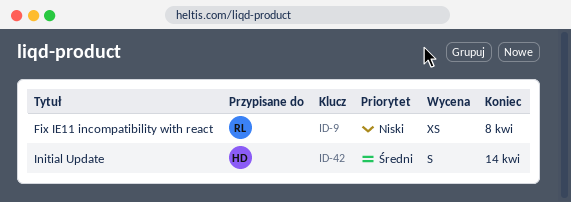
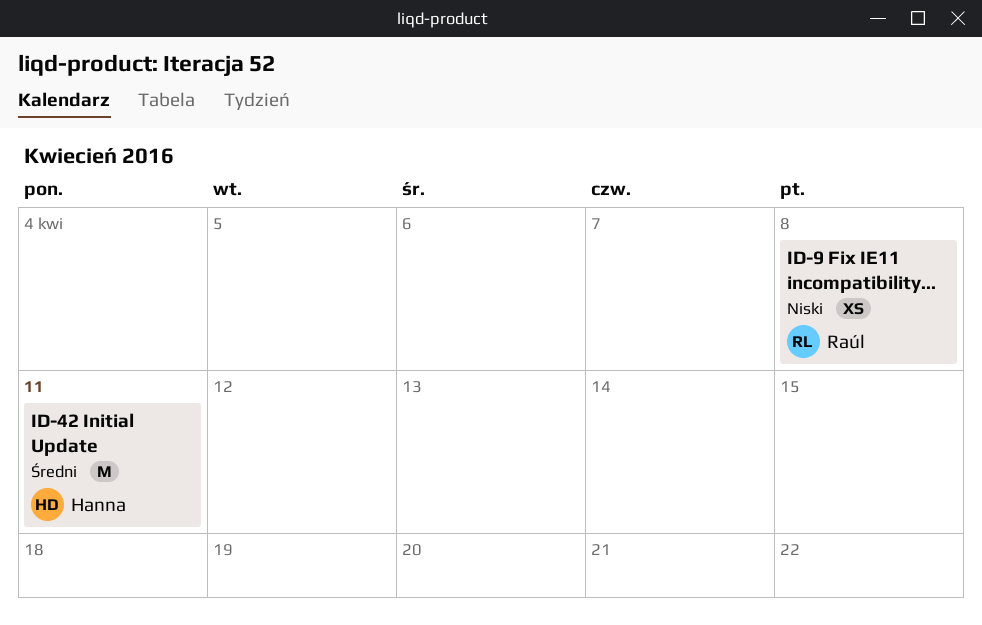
ID-42, estimate: S -> M
ID-42, due: Apr 14 -> Apr 11

